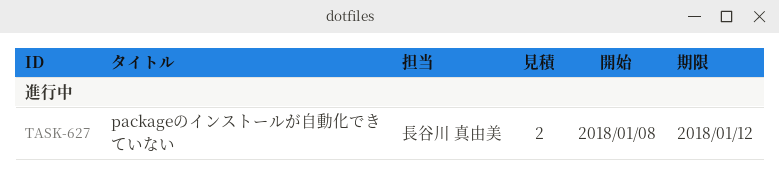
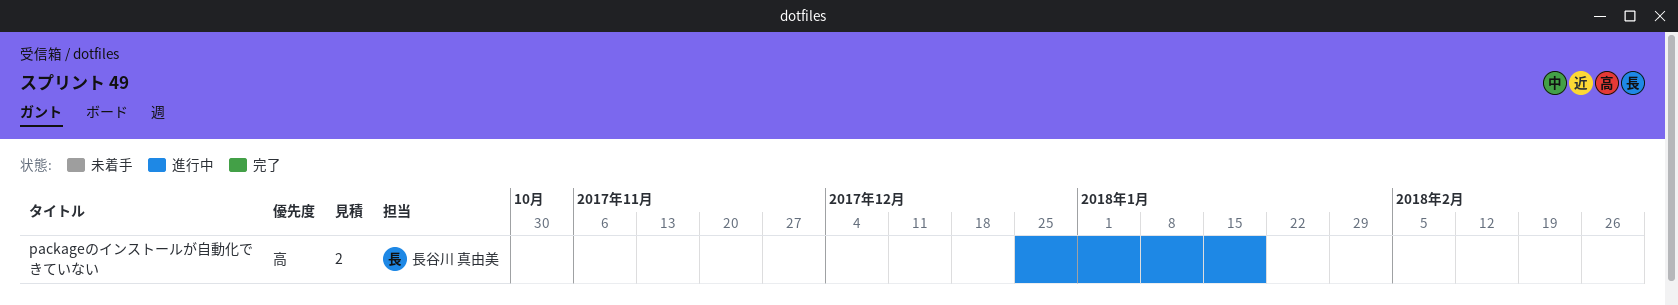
packageのインストールが自動化できていない, start: Jan 8 -> Dec 25
packageのインストールが自動化できていない, due: Jan 12 -> Jan 19

